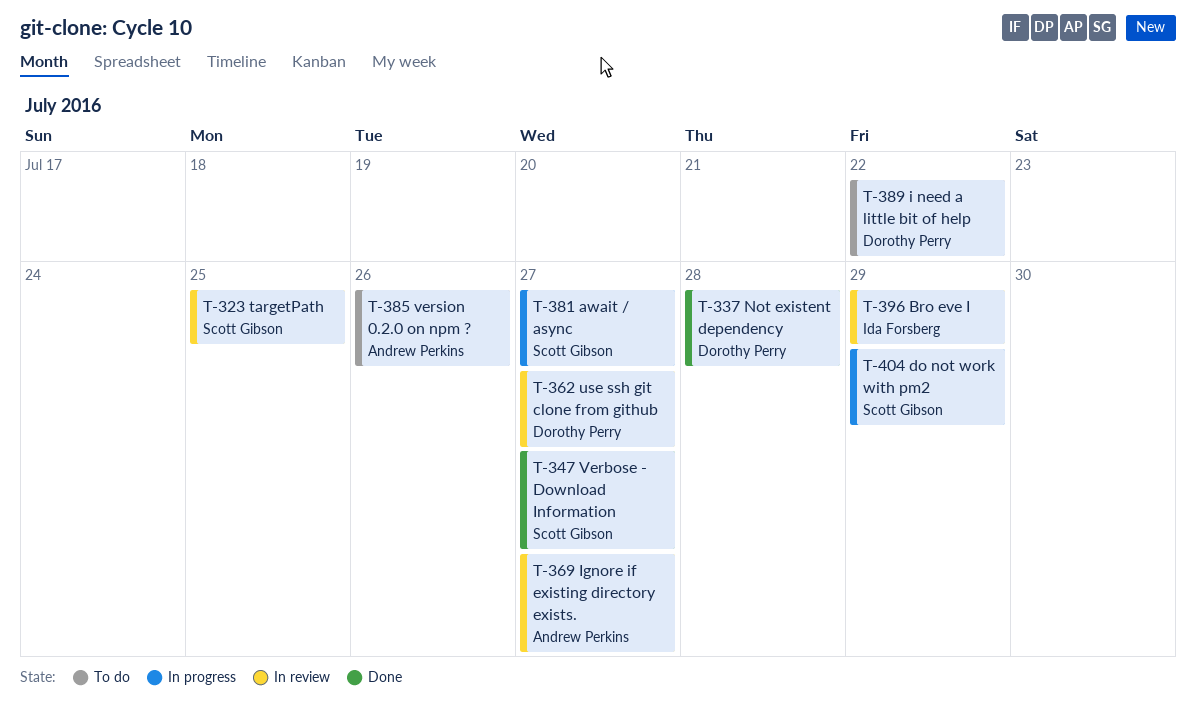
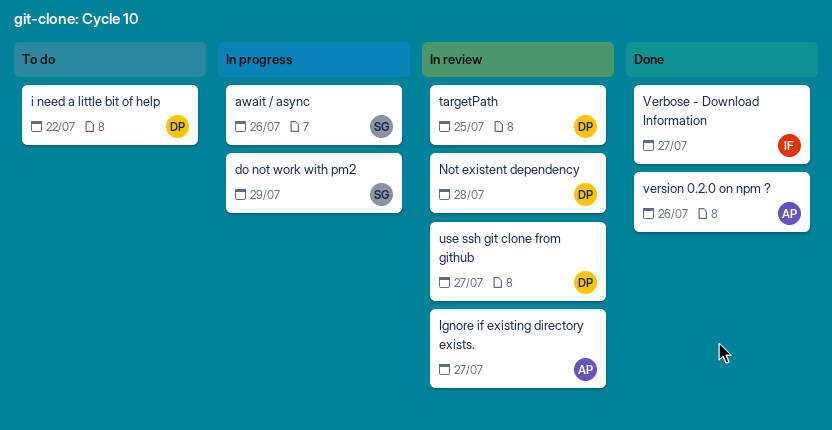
await / async, due: Jul 27 -> Jul 26
Bro eve I: present -> none
Not existent dependency, status: Done -> In review
targetPath, owner: Scott Gibson -> Dorothy Perry
Verbose - Download Information, owner: Scott Gibson -> Ida Forsberg
version 0.2.0 on npm ?, status: To do -> Done

